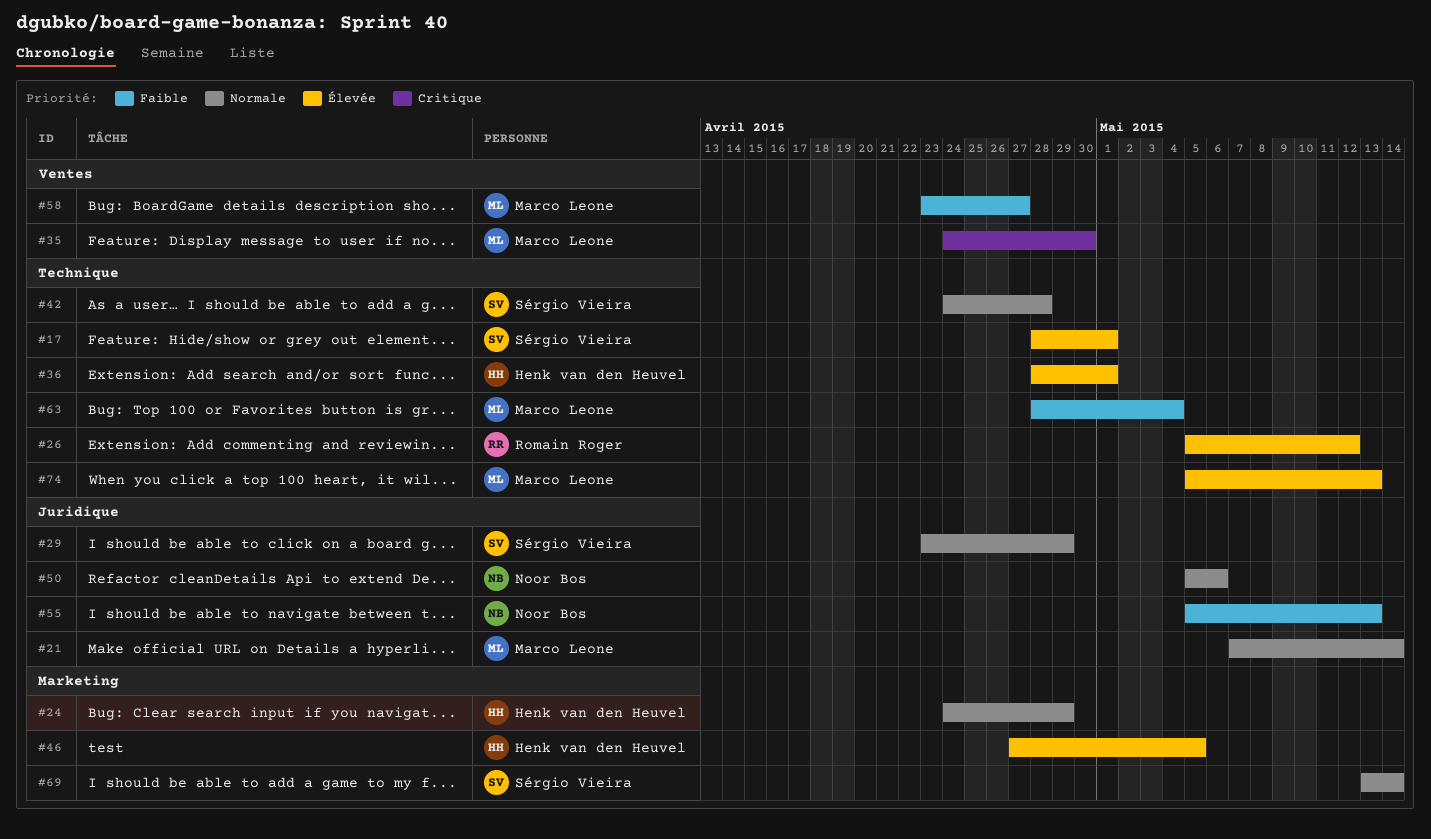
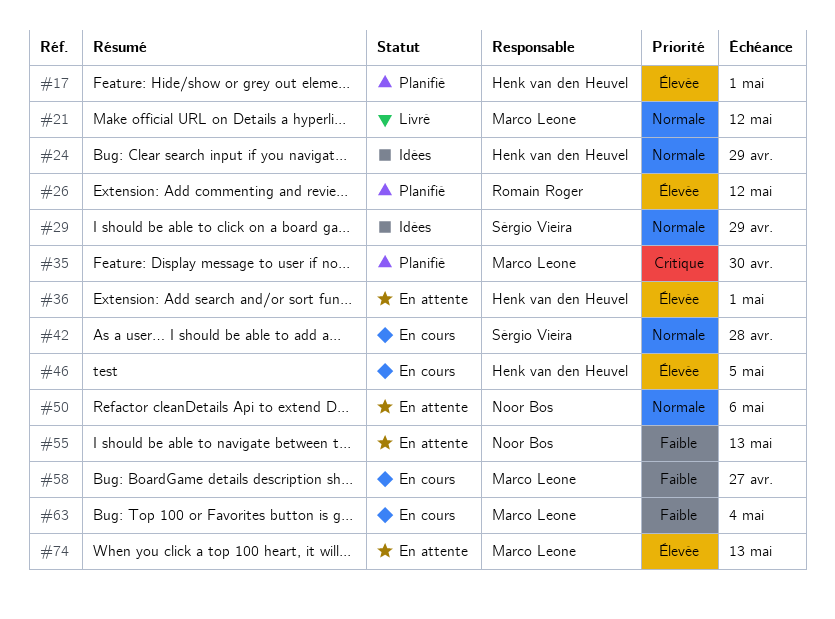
#17, owner: Sérgio Vieira -> Henk van den Heuvel
#21, due: May 14 -> May 12
#69: present -> none

